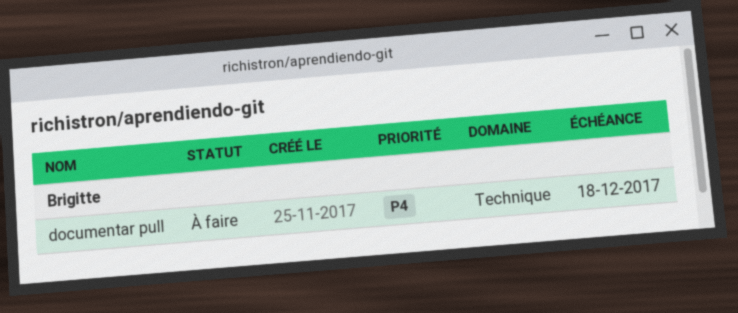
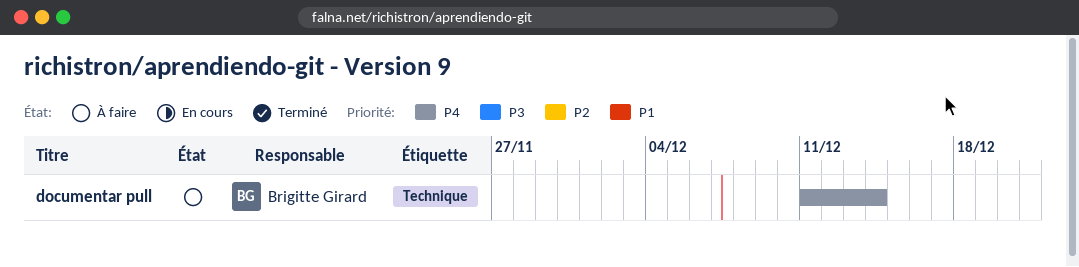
documentar pull, due: Dec 18 -> Dec 14

